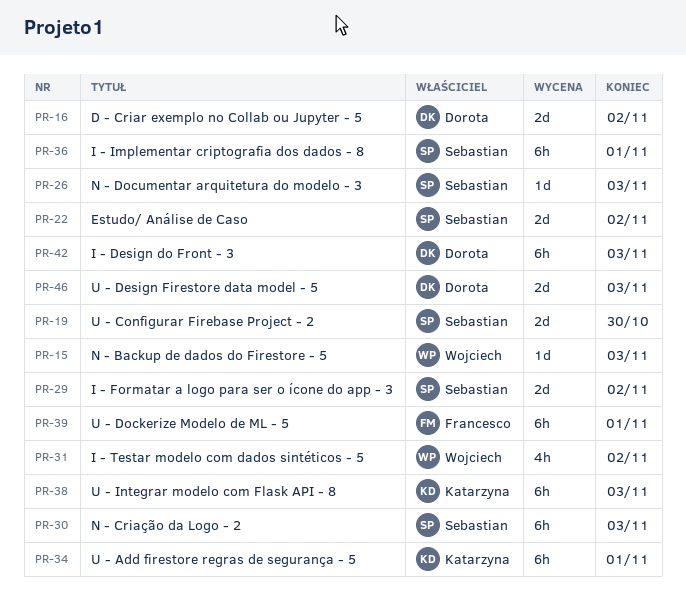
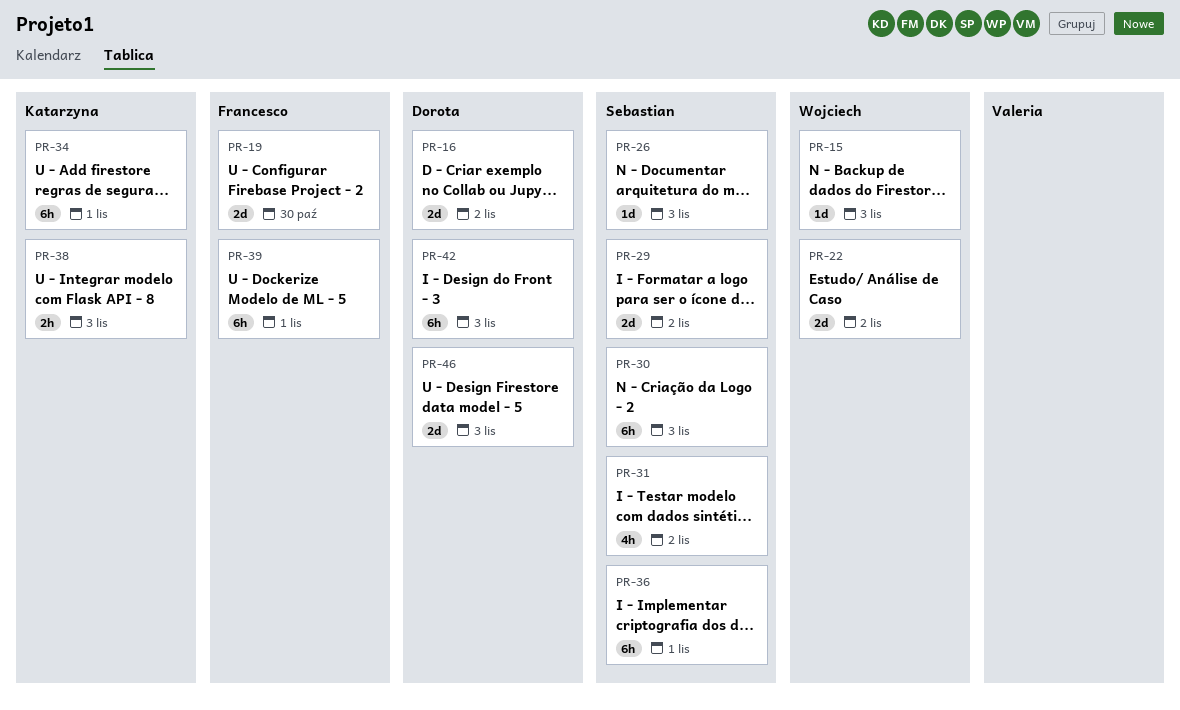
PR-19, owner: Sebastian -> Francesco
PR-22, owner: Sebastian -> Wojciech
PR-31, owner: Wojciech -> Sebastian
PR-38, estimate: 6h -> 2h

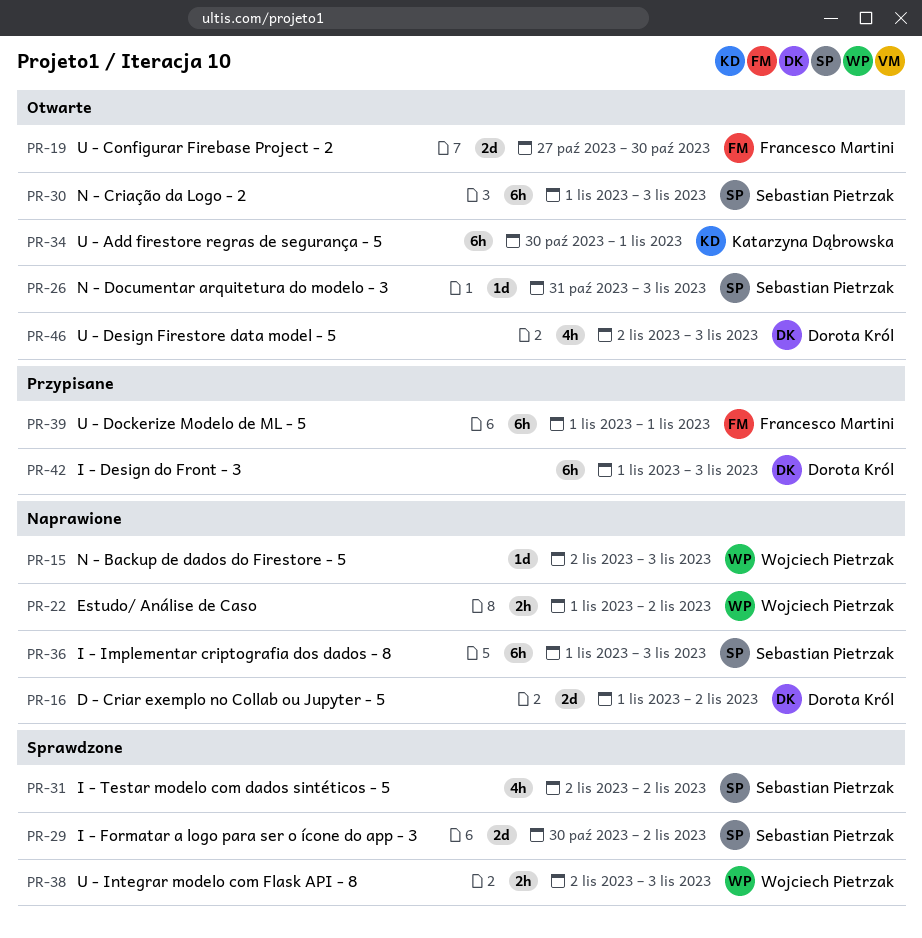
PR-22, estimate: 2d -> 2h
PR-36, due: Nov 1 -> Nov 3
PR-38, owner: Katarzyna Dąbrowska -> Wojciech Pietrzak
PR-46, estimate: 2d -> 4h

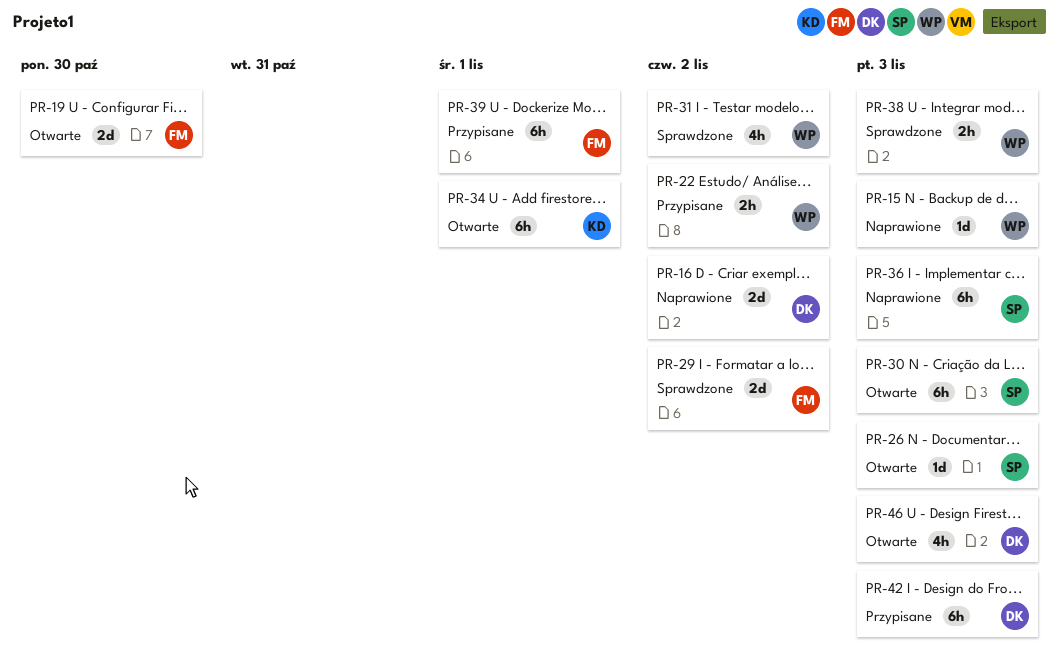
PR-22, status: Naprawione -> Przypisane
PR-29, owner: Sebastian Pietrzak -> Francesco Martini
PR-31, owner: Sebastian Pietrzak -> Wojciech Pietrzak

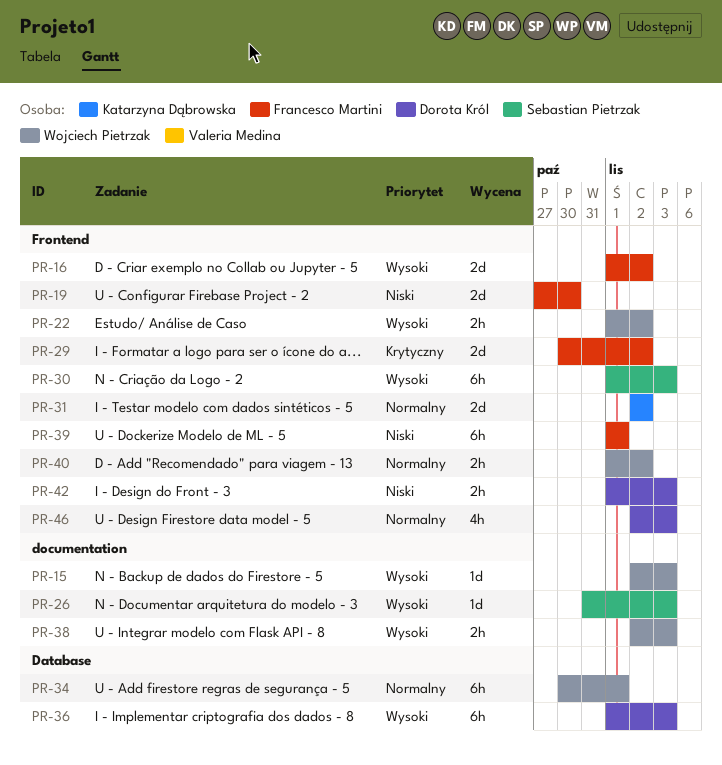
PR-16, owner: Dorota Król -> Francesco Martini
PR-31, owner: Wojciech Pietrzak -> Katarzyna Dąbrowska
PR-31, estimate: 4h -> 2d
PR-34, owner: Katarzyna Dąbrowska -> Wojciech Pietrzak
PR-36, owner: Sebastian Pietrzak -> Dorota Król
PR-40: none -> present
PR-42, estimate: 6h -> 2h

